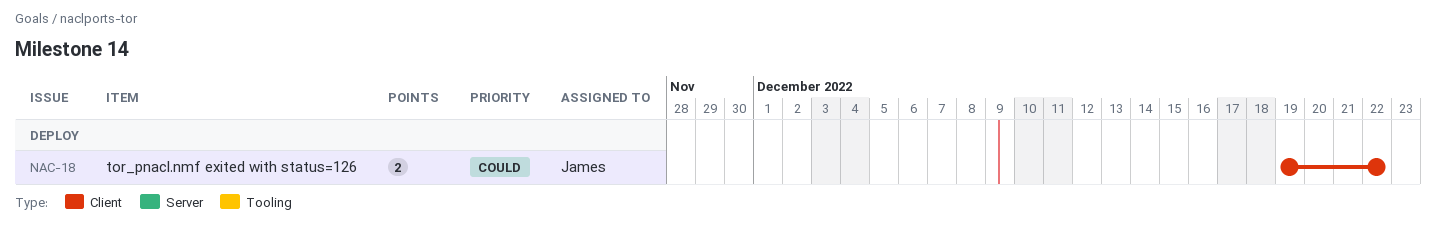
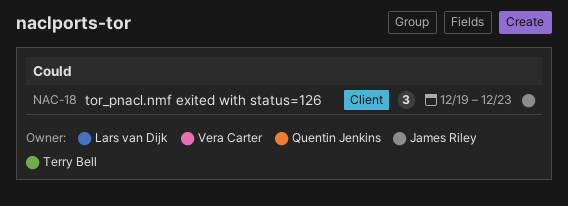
NAC-18, estimate: 2 -> 3
NAC-18, due: Dec 22 -> Dec 23

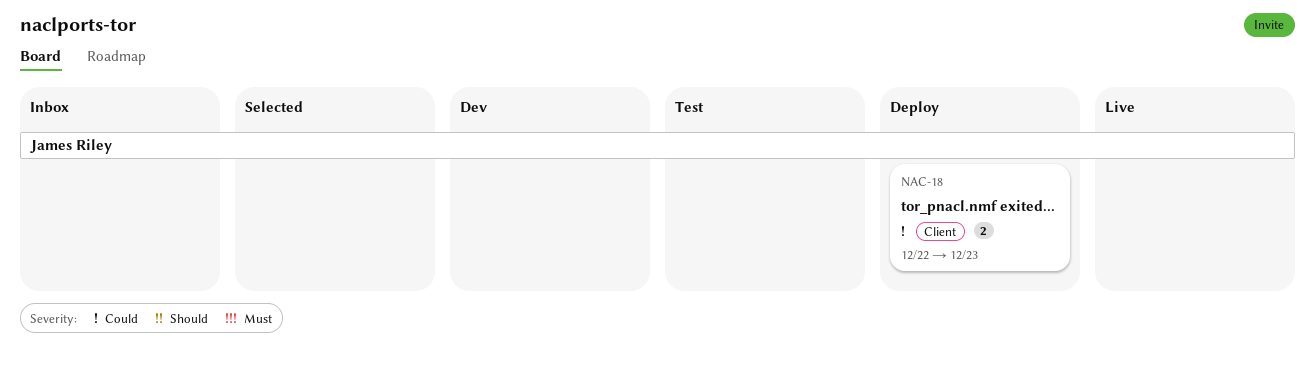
NAC-18, estimate: 3 -> 2
NAC-18, start: Dec 19 -> Dec 22

